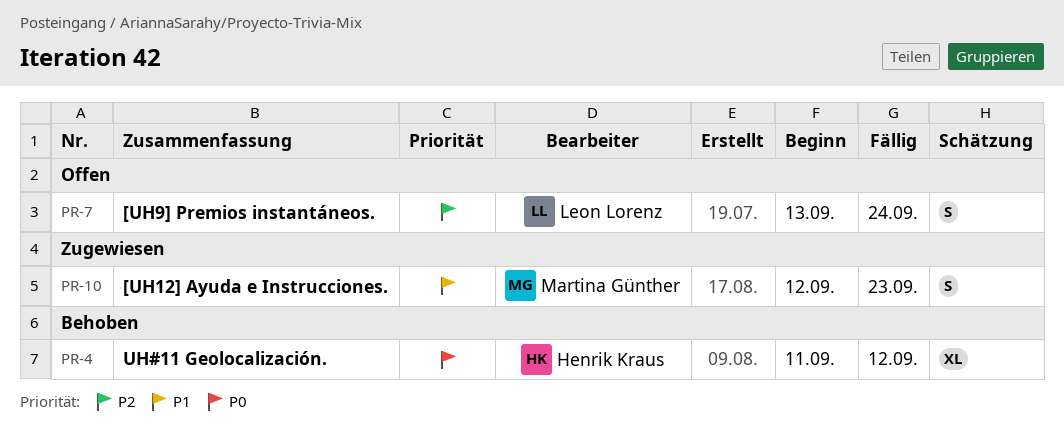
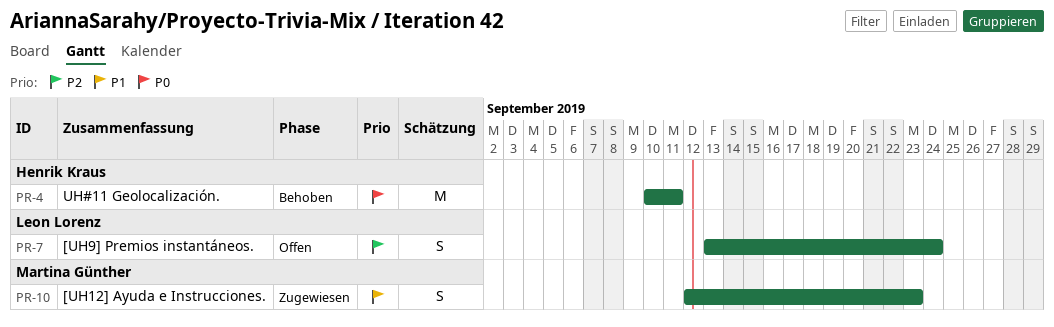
PR-4, estimate: XL -> M
PR-4, start: Sep 11 -> Sep 10
PR-4, due: Sep 12 -> Sep 11

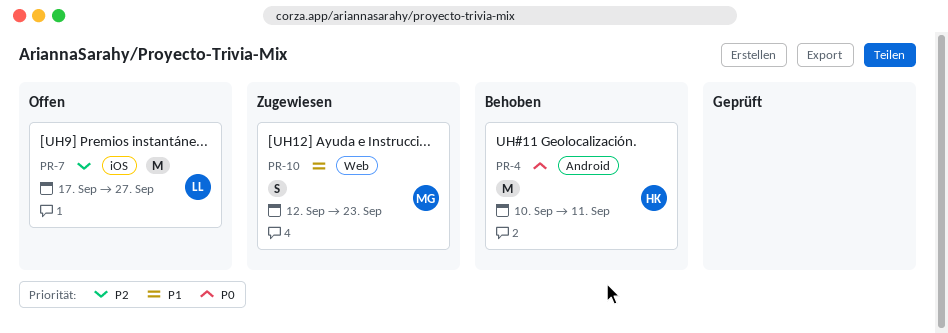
PR-7, estimate: S -> M
PR-7, start: Sep 13 -> Sep 17
PR-7, due: Sep 24 -> Sep 27

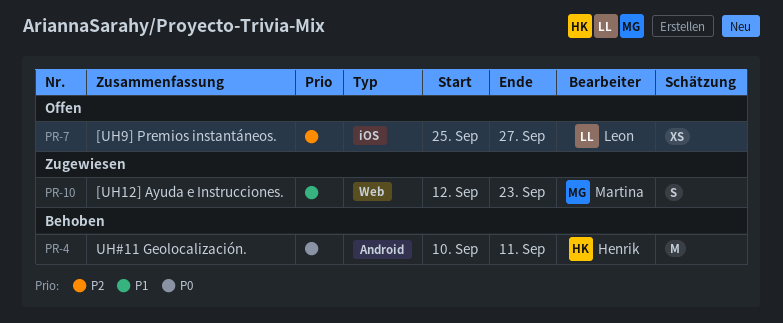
PR-7, estimate: M -> XS
PR-7, start: Sep 17 -> Sep 25

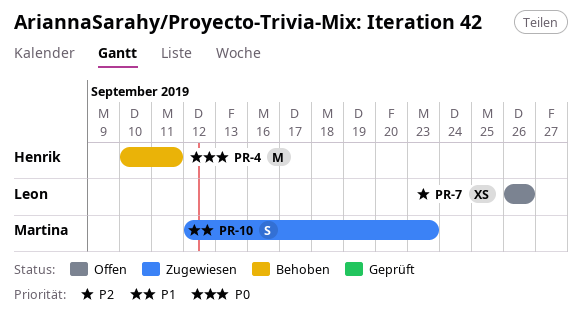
PR-7, start: Sep 25 -> Sep 26
PR-7, due: Sep 27 -> Sep 26

